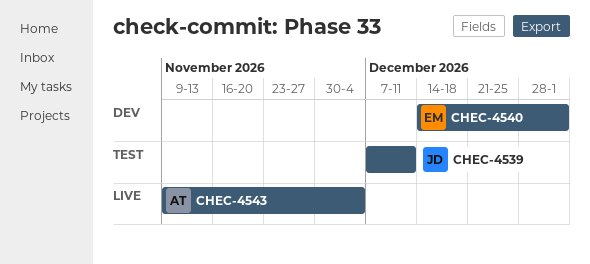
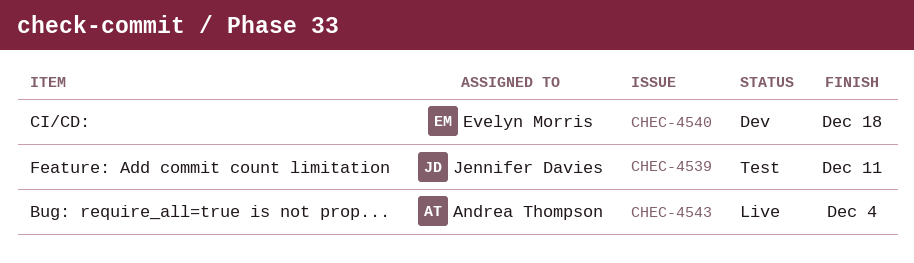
CHEC-4540, due: Jan 1 -> Dec 18

